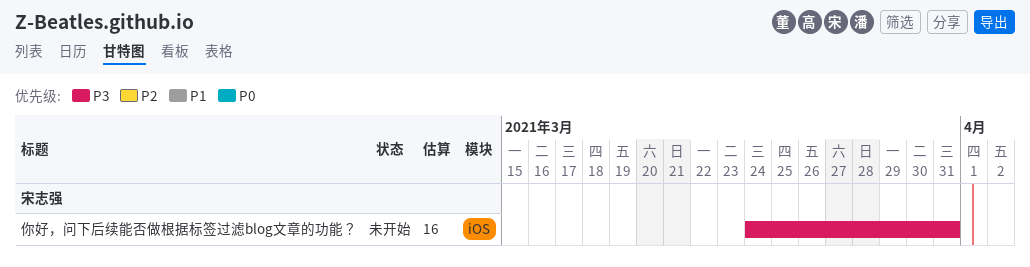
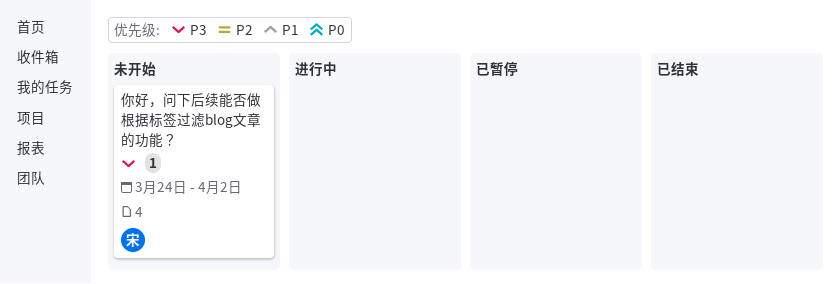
你好，问下后续能否做根据标签过滤blog文章的功能？, estimate: 16 -> 1
你好，问下后续能否做根据标签过滤blog文章的功能？, due: Mar 31 -> Apr 2

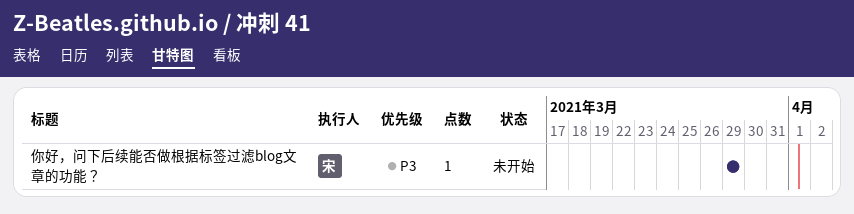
你好，问下后续能否做根据标签过滤blog文章的功能？, start: Mar 24 -> Mar 29
你好，问下后续能否做根据标签过滤blog文章的功能？, due: Apr 2 -> Mar 29

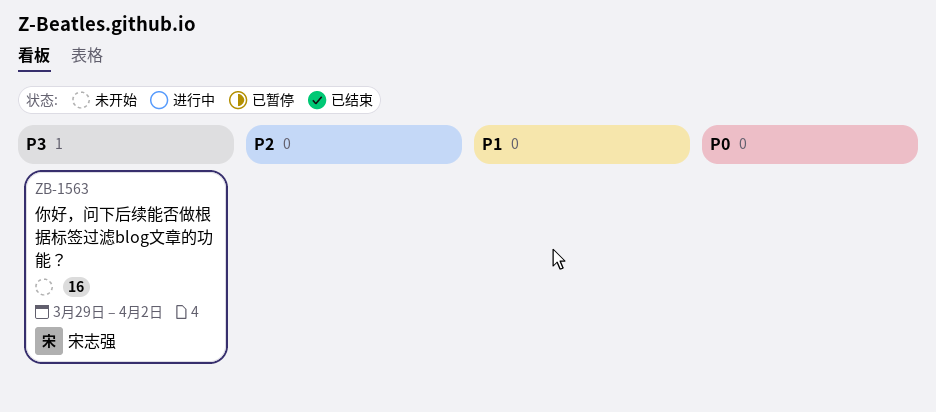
你好，问下后续能否做根据标签过滤blog文章的功能？, estimate: 1 -> 16
你好，问下后续能否做根据标签过滤blog文章的功能？, due: Mar 29 -> Apr 2

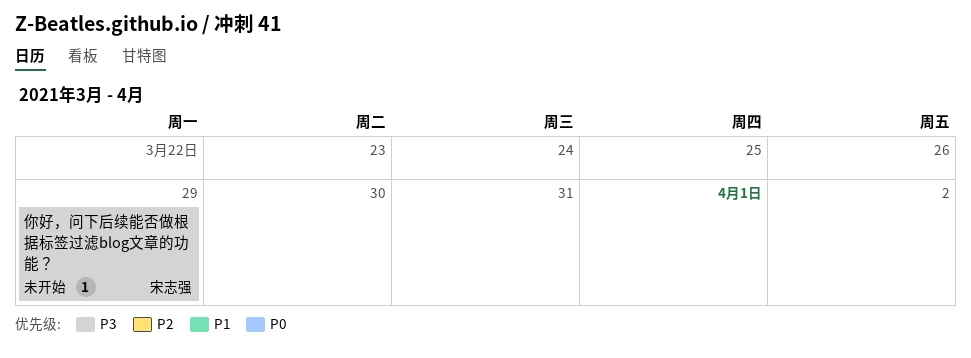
你好，问下后续能否做根据标签过滤blog文章的功能？, estimate: 16 -> 1
你好，问下后续能否做根据标签过滤blog文章的功能？, due: Apr 2 -> Mar 29

